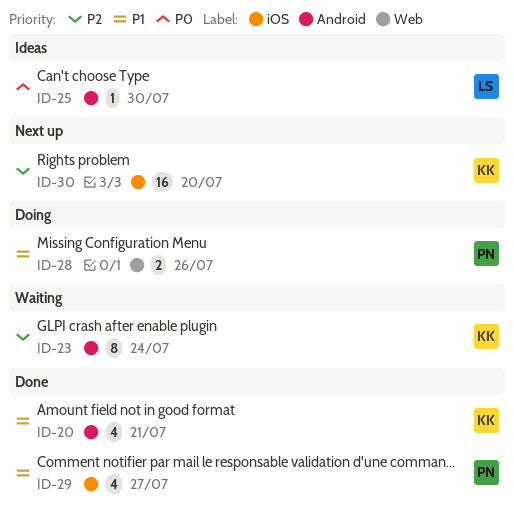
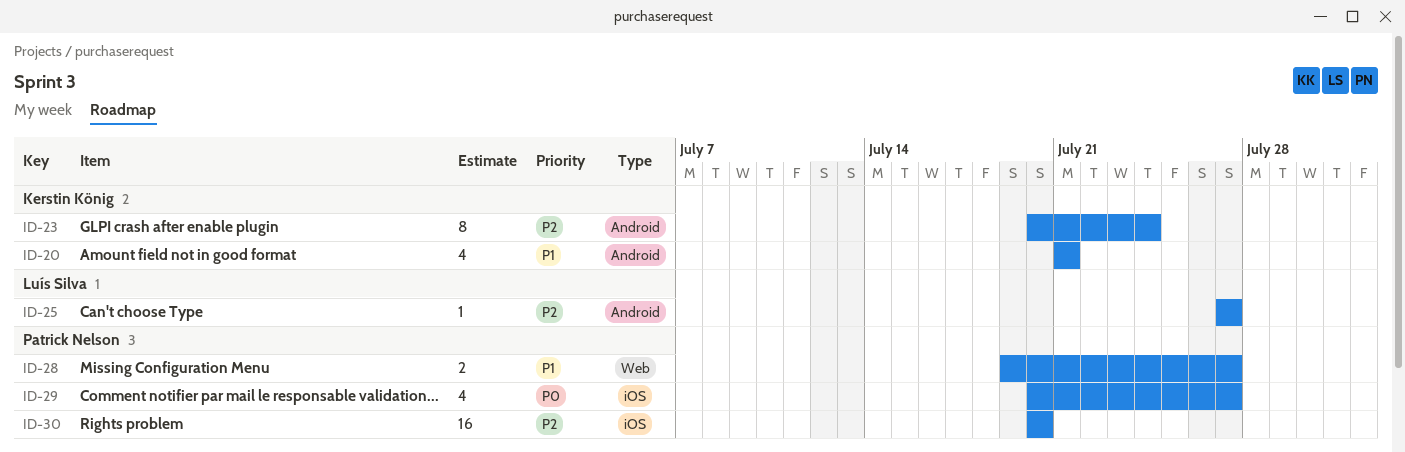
ID-25, priority: P0 -> P2
ID-25, due: Jul 30 -> Jul 27
ID-28, due: Jul 26 -> Jul 27
ID-29, priority: P1 -> P0
ID-30, owner: Kerstin König -> Patrick Nelson

